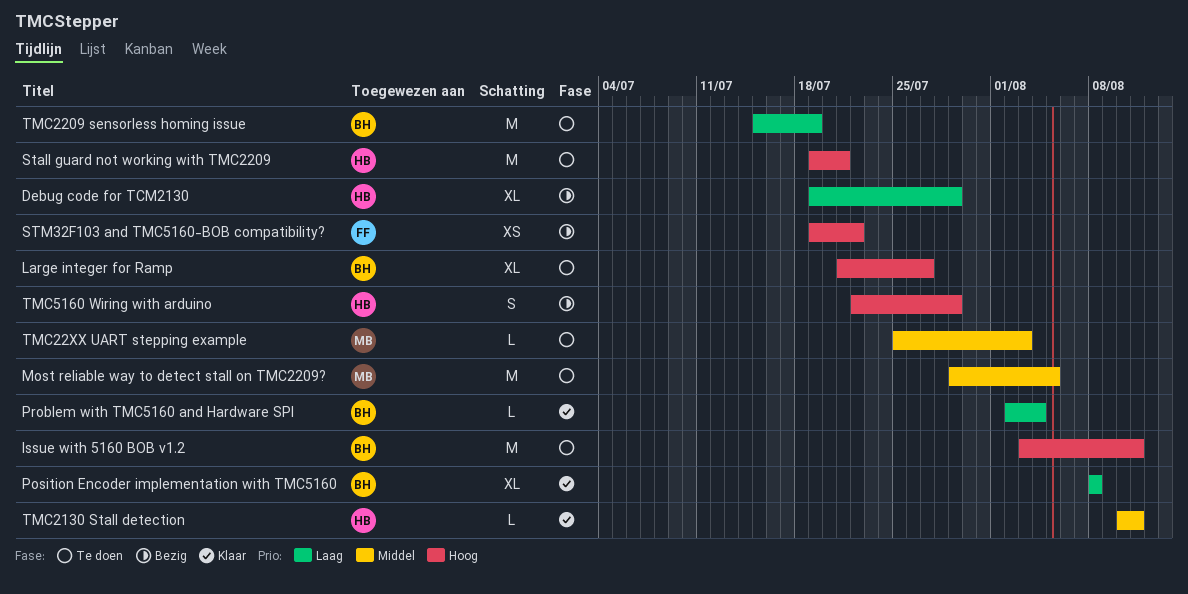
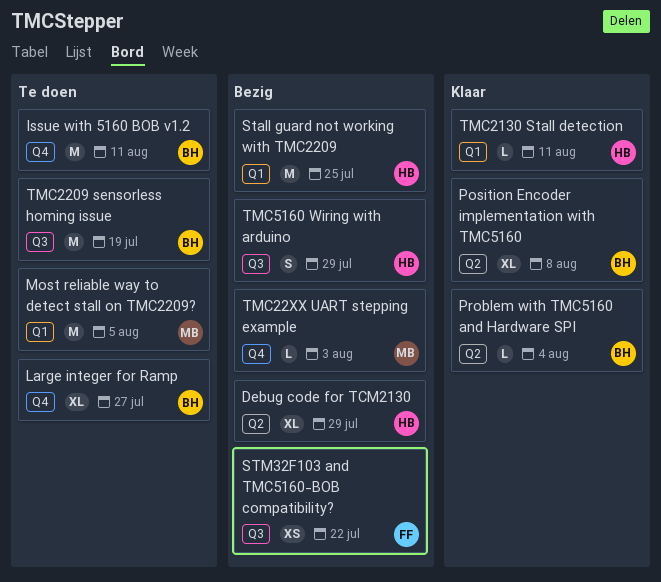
Stall guard not working with TMC2209, status: Te doen -> Bezig
Stall guard not working with TMC2209, due: Jul 21 -> Jul 25
TMC22XX UART stepping example, status: Te doen -> Bezig

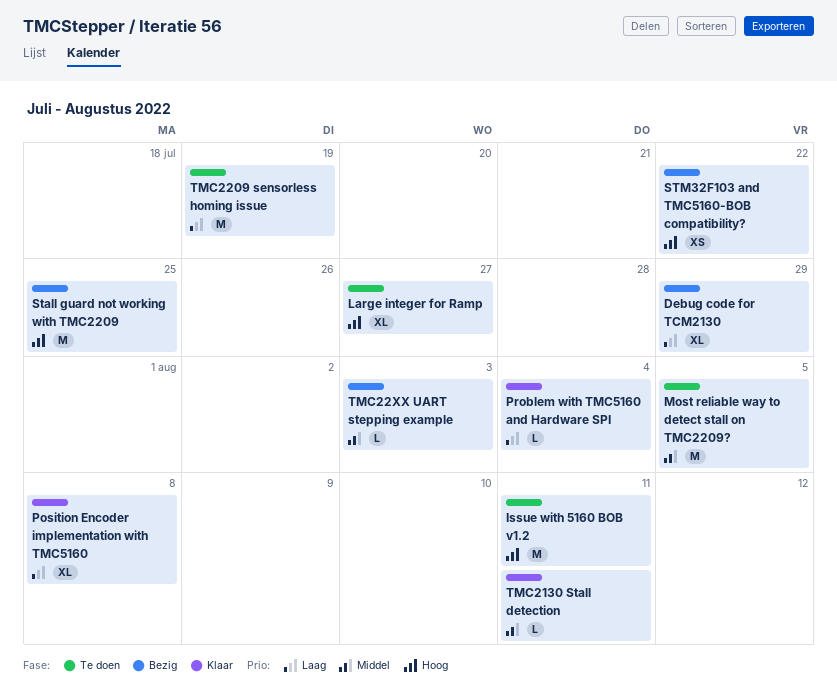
TMC5160 Wiring with arduino: present -> none

